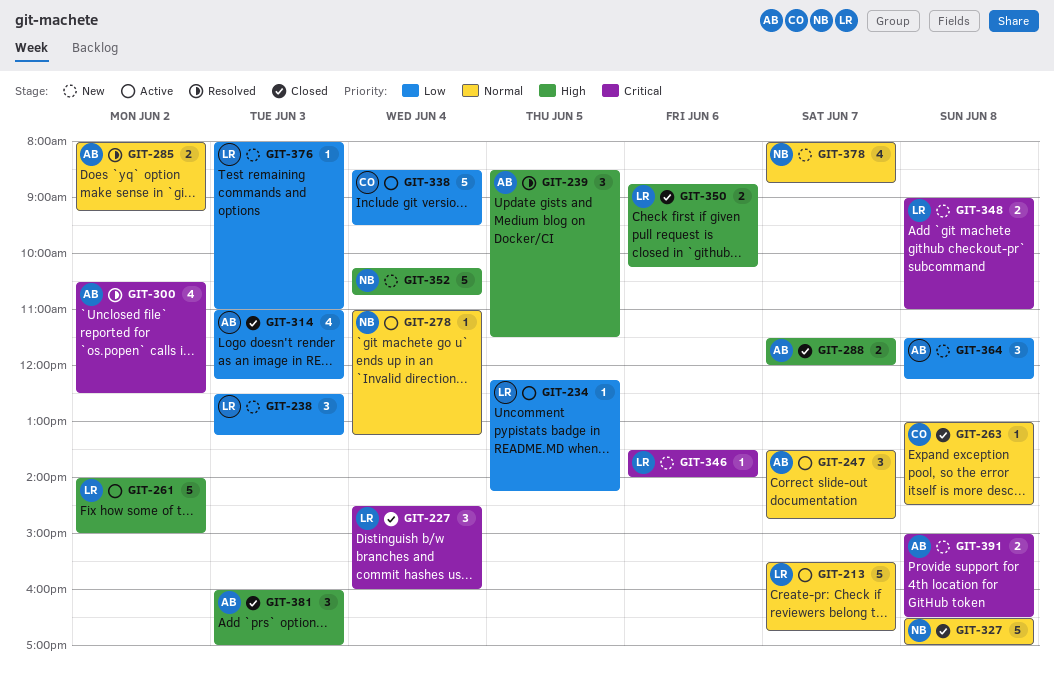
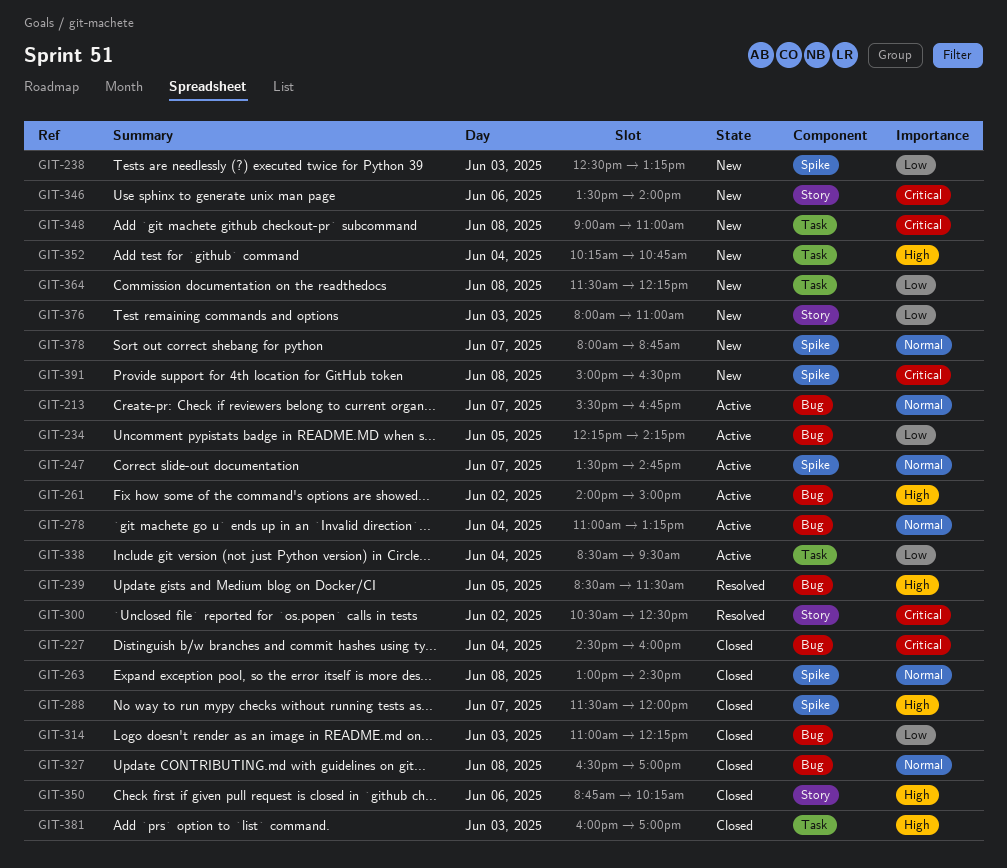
GIT-285: present -> none

